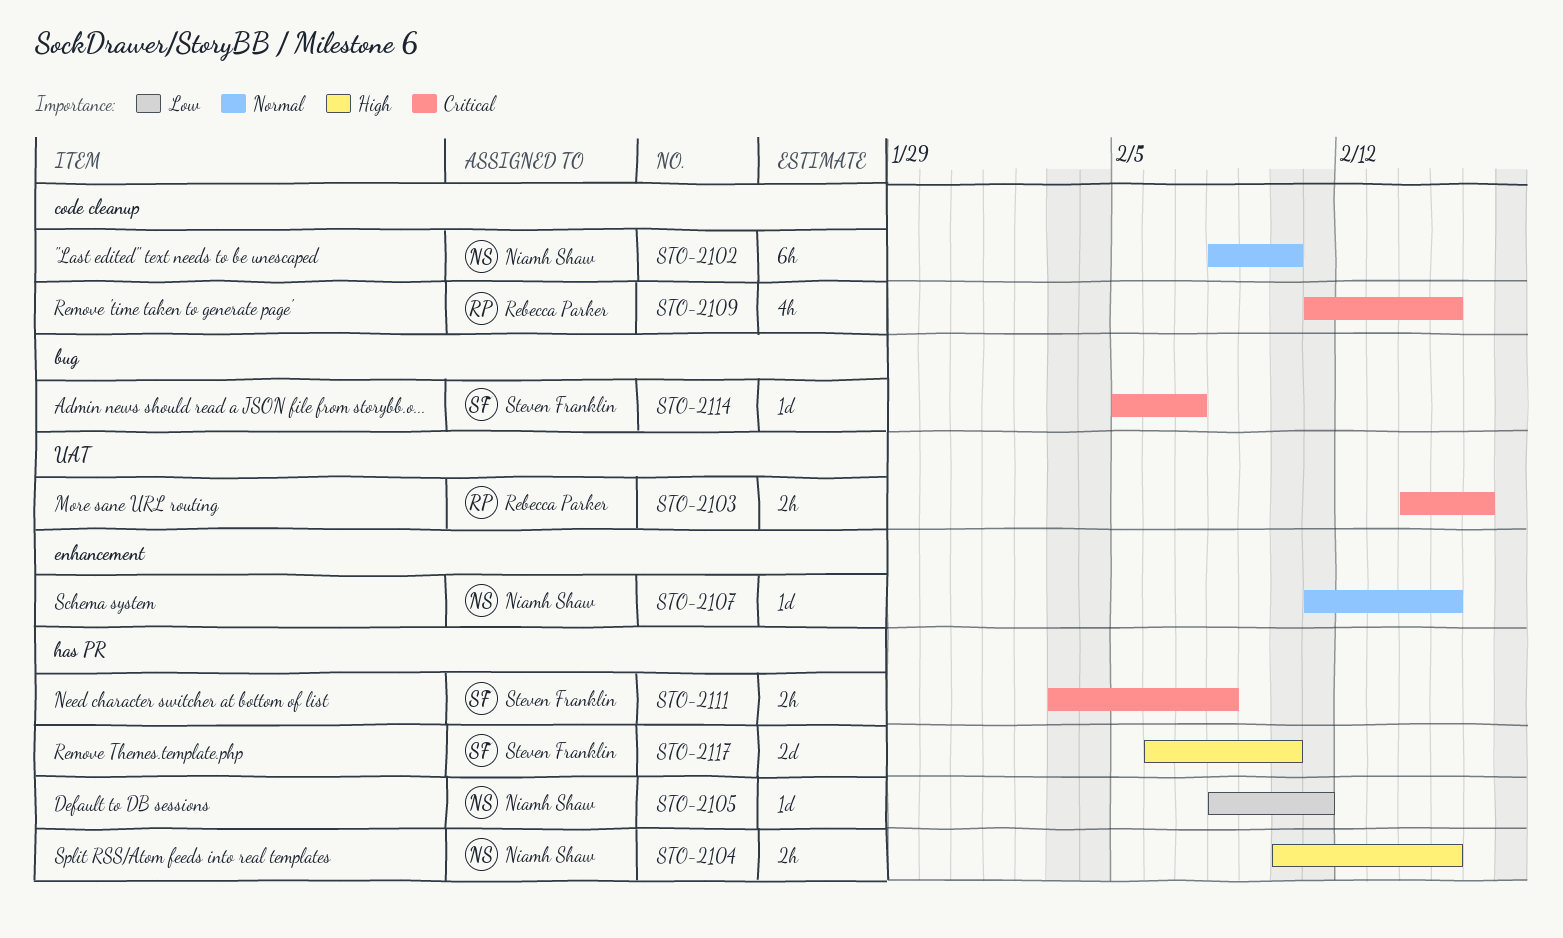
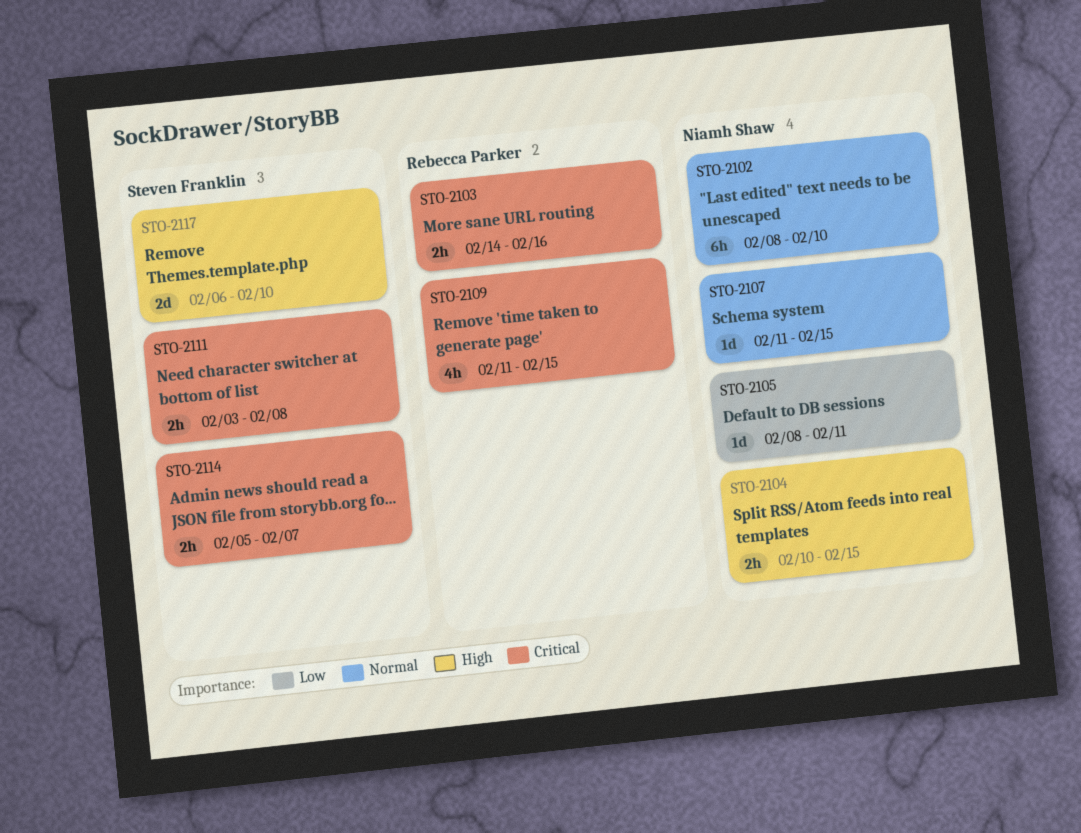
STO-2114, estimate: 1d -> 2h

